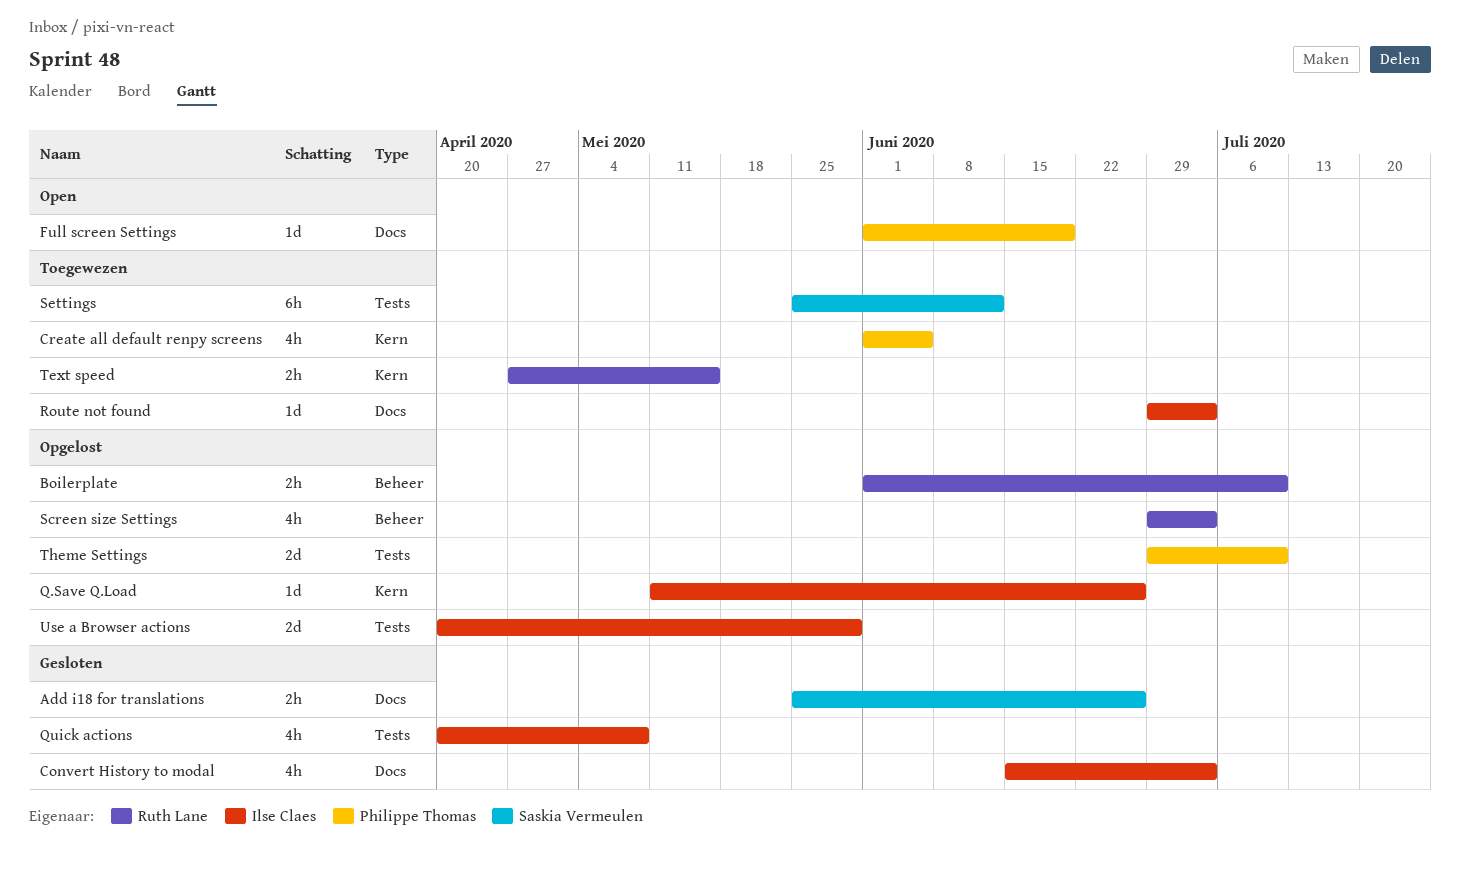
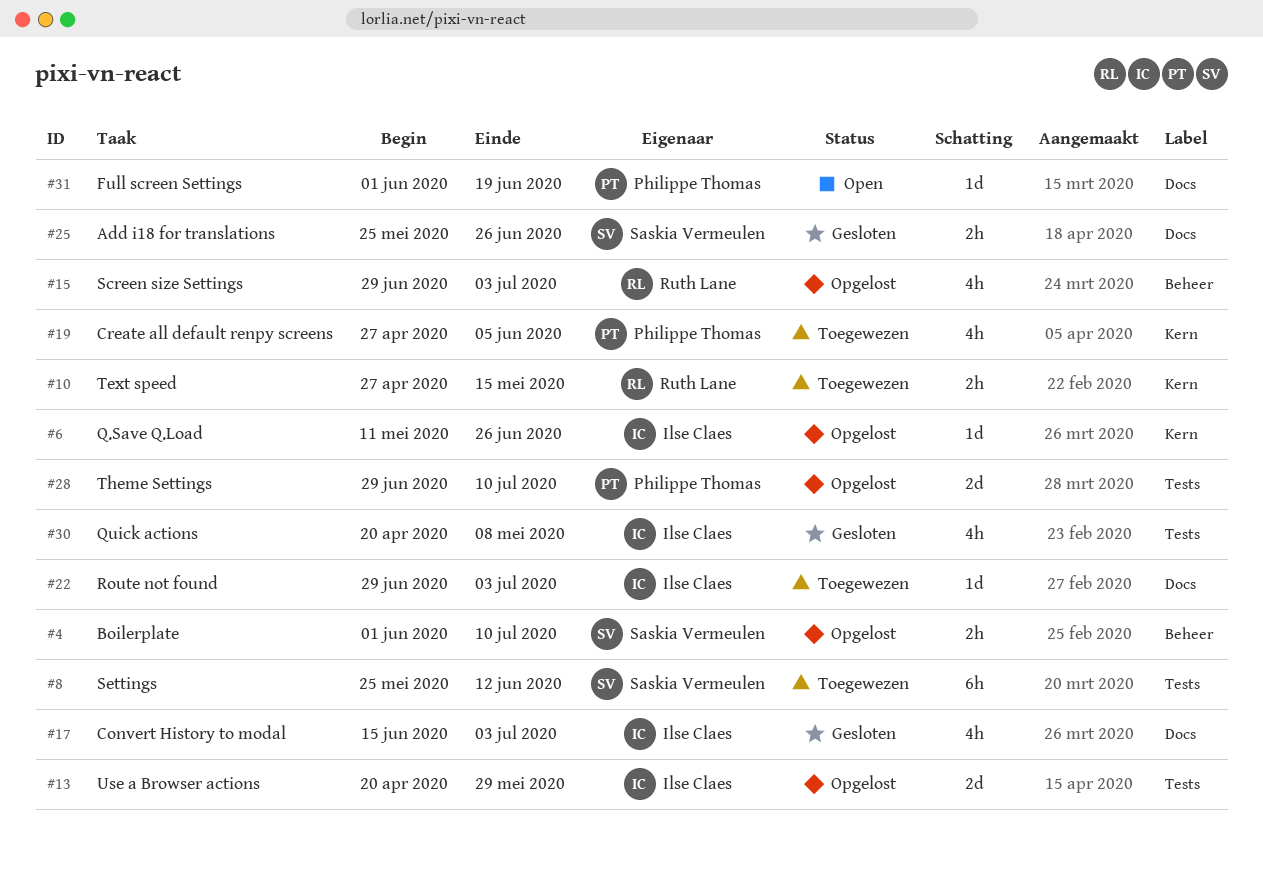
Boilerplate, owner: Ruth Lane -> Saskia Vermeulen
Create all default renpy screens, start: Jun 1 -> Apr 27

